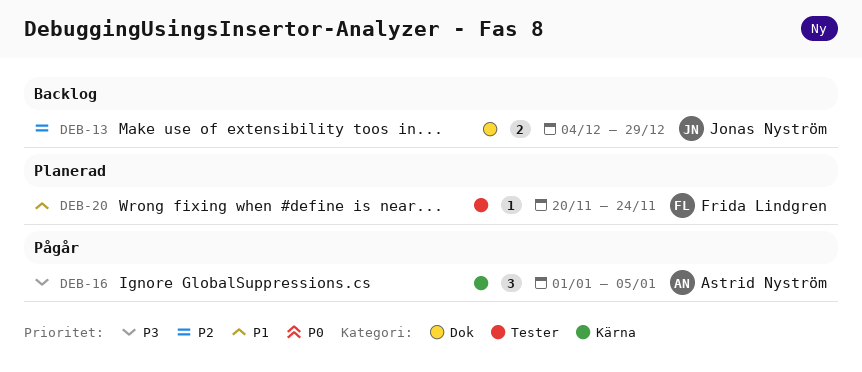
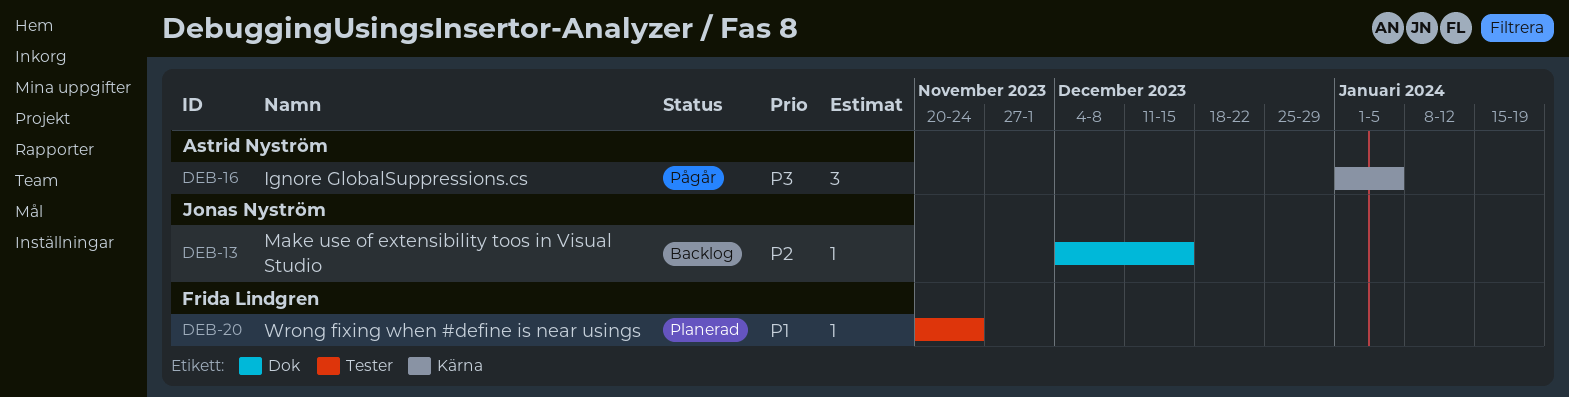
DEB-13, estimate: 2 -> 1
DEB-13, due: Dec 29 -> Dec 15

